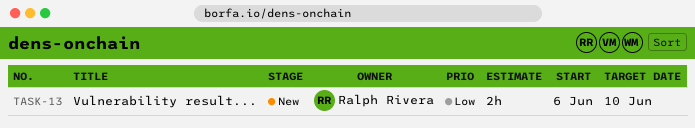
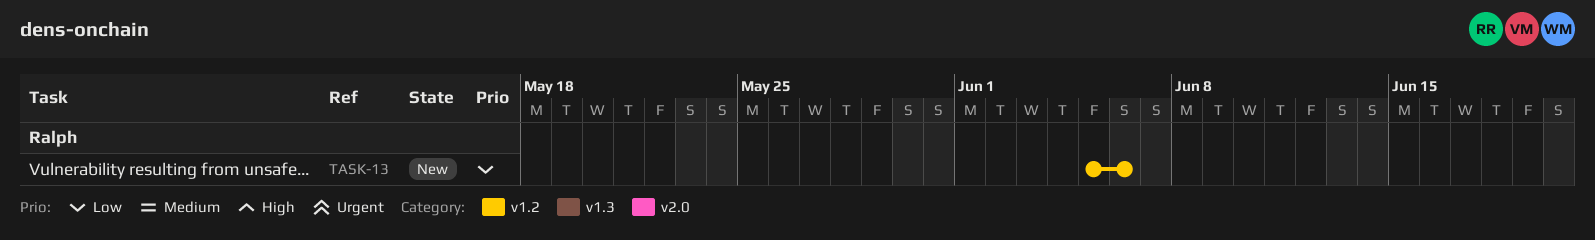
TASK-13, start: Jun 6 -> Jun 5
TASK-13, due: Jun 10 -> Jun 6

